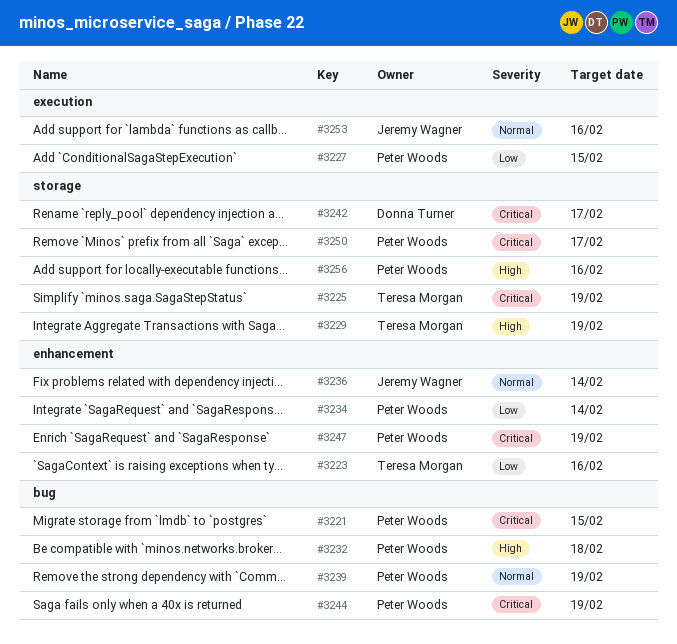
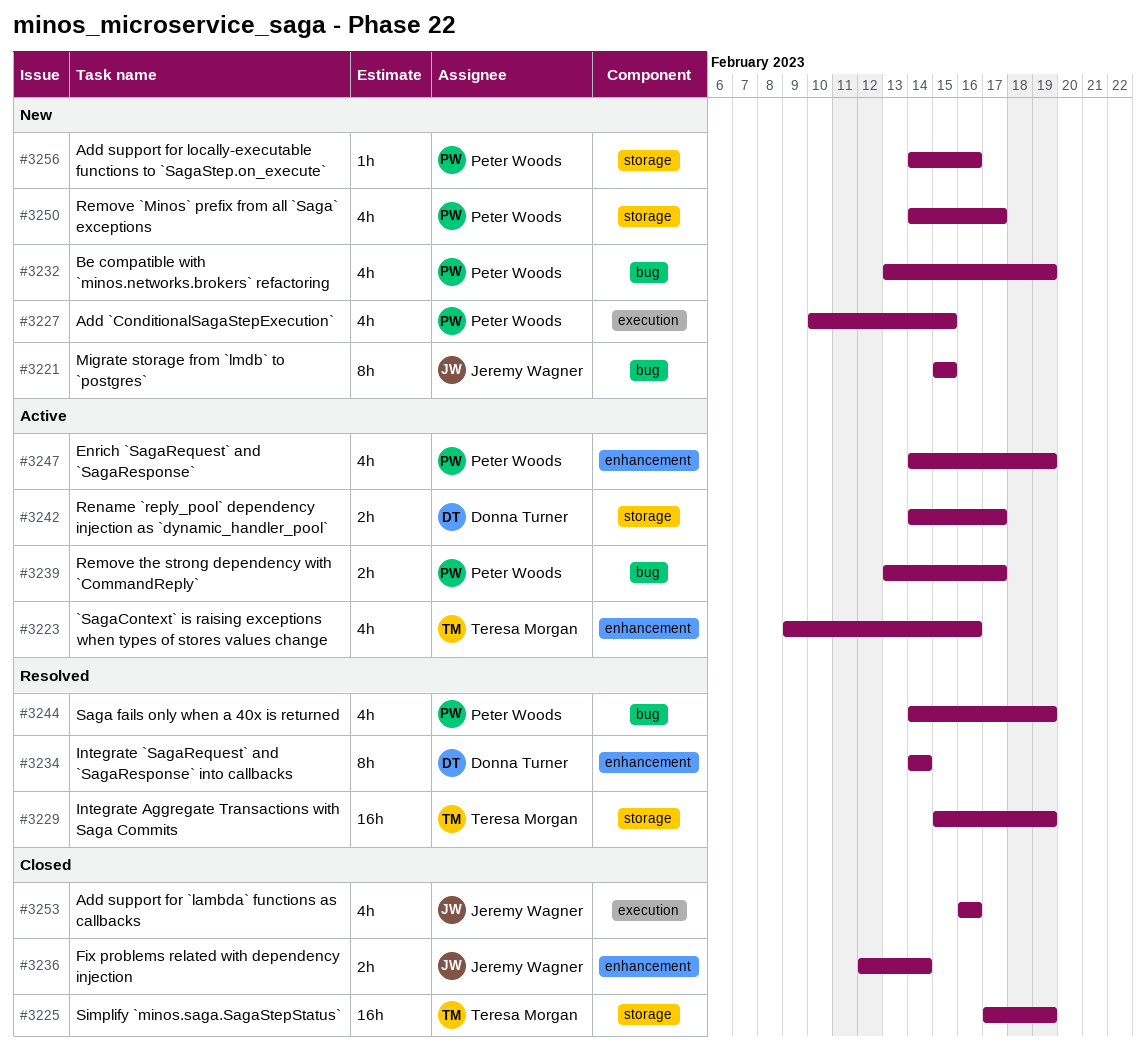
#3221, owner: Peter Woods -> Jeremy Wagner
#3232, due: Feb 18 -> Feb 19
#3234, owner: Peter Woods -> Donna Turner
#3239, due: Feb 19 -> Feb 17

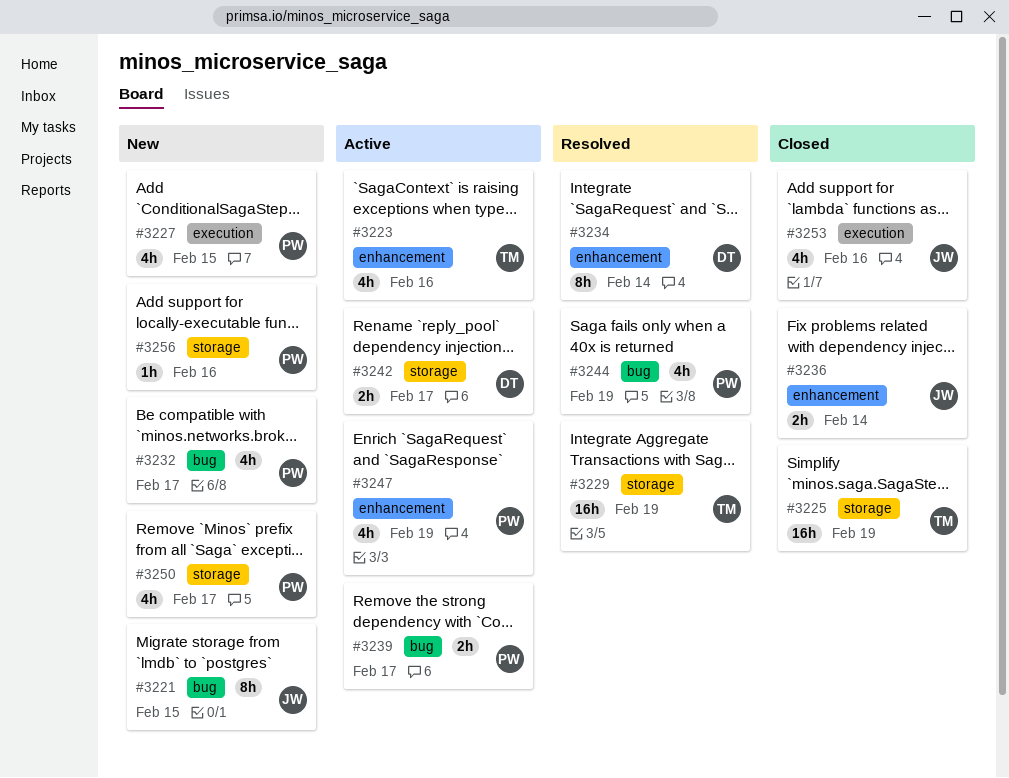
#3232, due: Feb 19 -> Feb 17

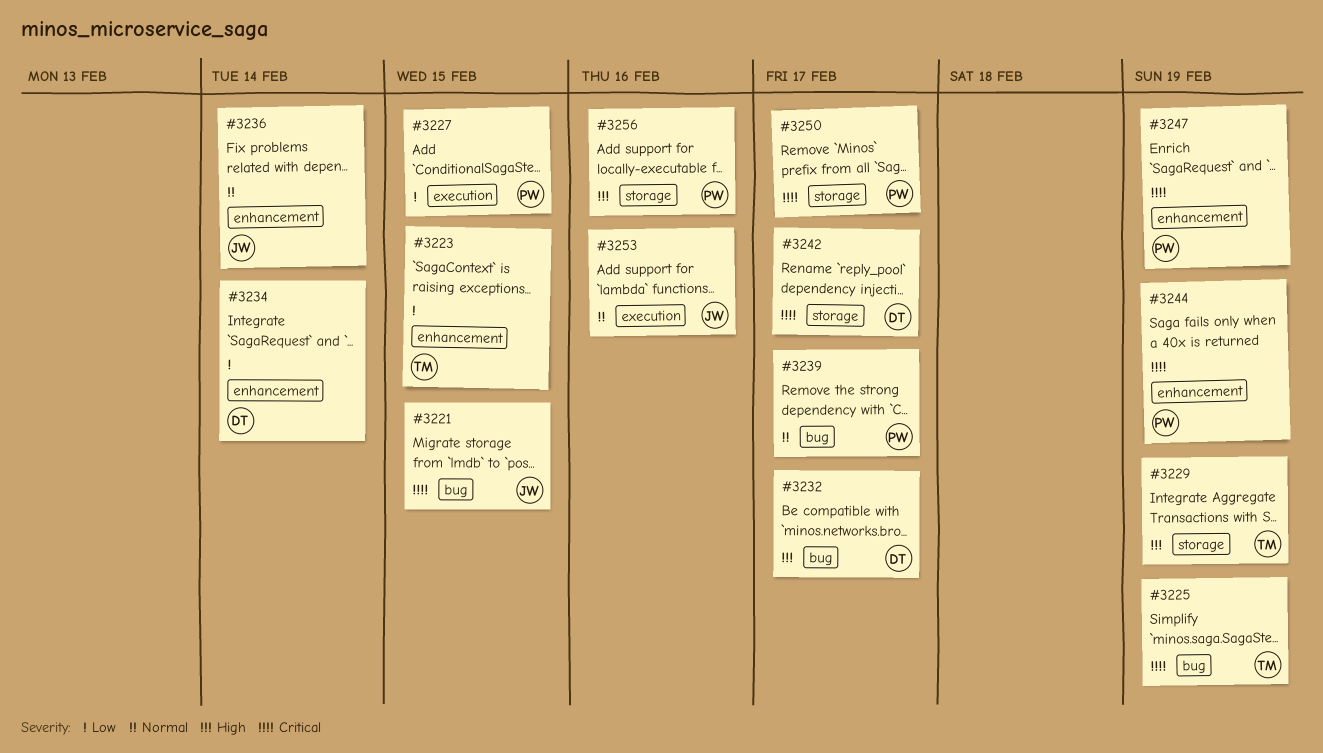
#3223, due: Feb 16 -> Feb 15
#3225, label: storage -> bug
#3232, owner: PW -> DT
#3244, label: bug -> enhancement

